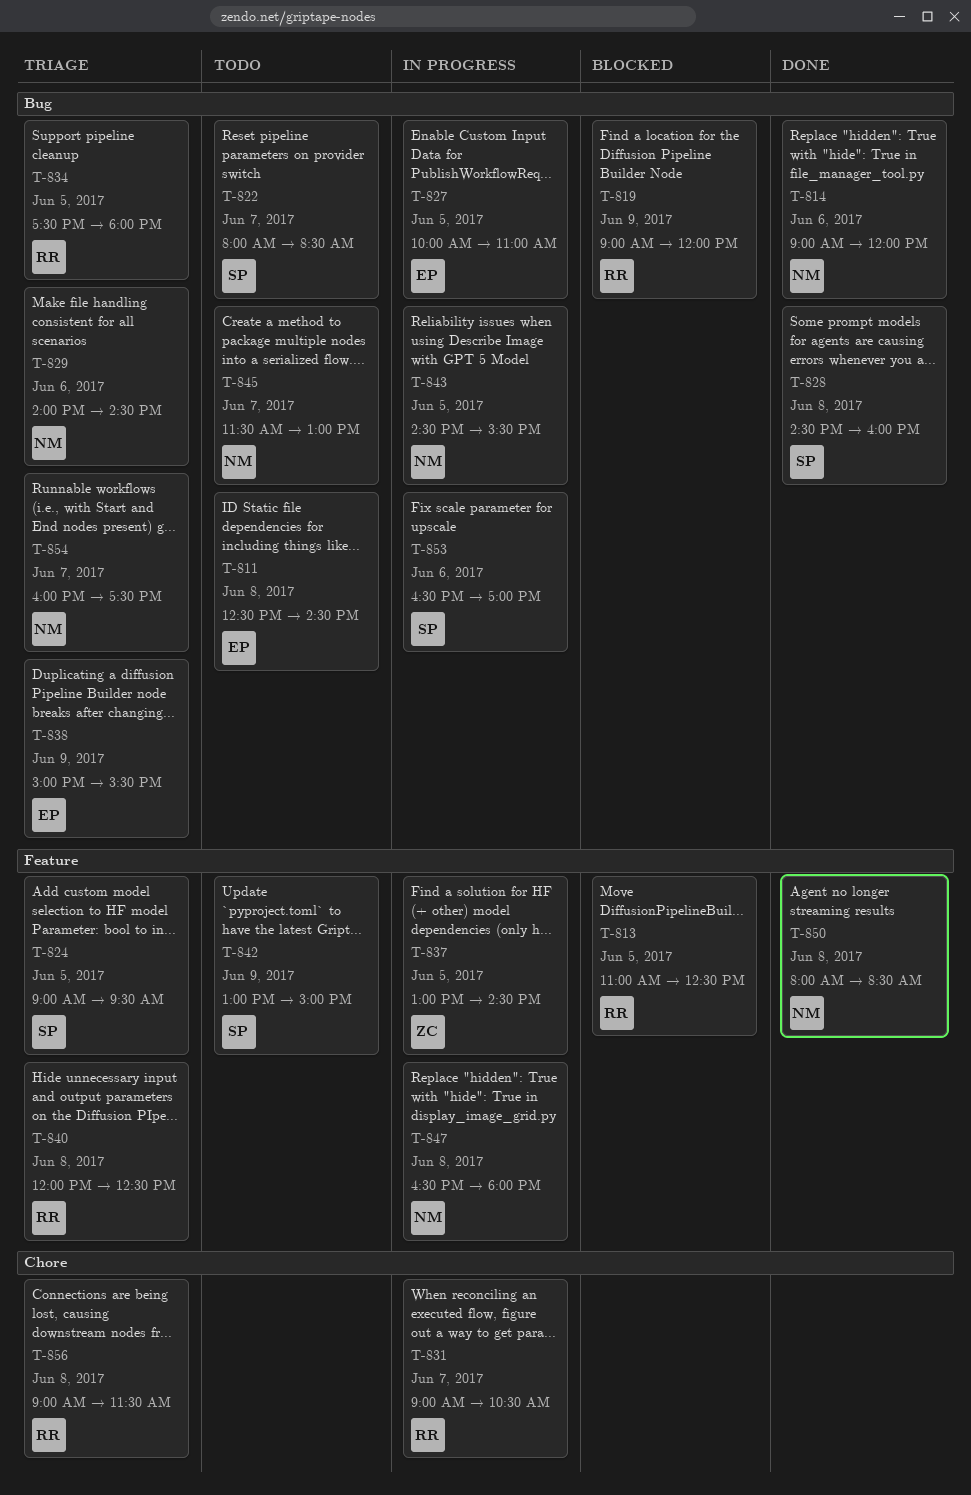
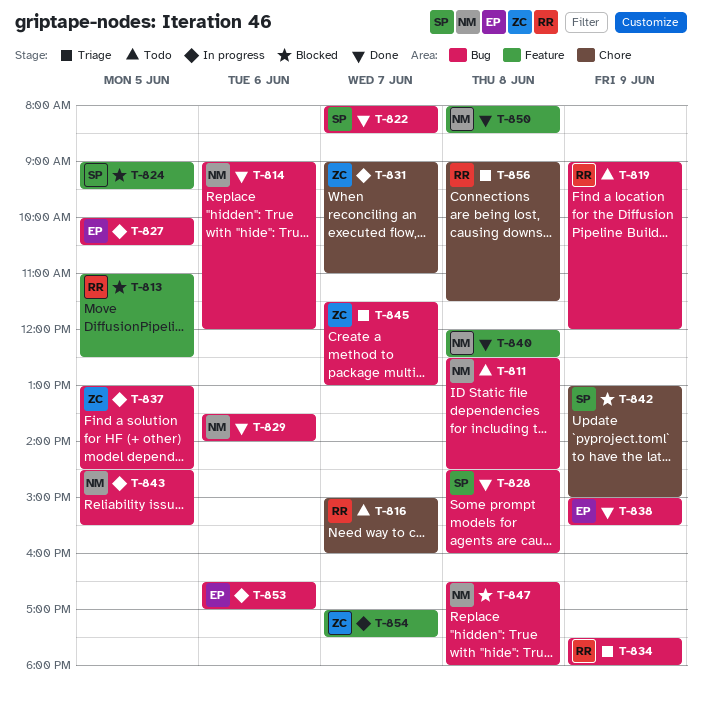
T-811, owner: EP -> NM
T-816: none -> present
T-819, status: Blocked -> Todo
T-822, status: Todo -> Done
T-824, status: Triage -> Blocked
T-827, ends: 11:00 -> 10:30
T-829, status: Triage -> Done
T-829, begins: 14:00 -> 13:30
T-829, ends: 14:30 -> 14:00
T-831, owner: RR -> ZC
T-831, ends: 10:30 -> 11:00
T-834, day: Jun 5 -> Jun 9
T-837, label: Feature -> Bug
T-838, status: Triage -> Done
T-840, status: Triage -> Done
T-840, owner: RR -> NM
T-842, status: Todo -> Blocked
T-842, label: Feature -> Chore
T-845, status: Todo -> Triage
T-845, owner: NM -> ZC
T-847, status: In progress -> Blocked
T-847, label: Feature -> Bug
T-853, owner: SP -> EP
T-854, status: Triage -> In progress
T-854, owner: NM -> ZC
T-854, label: Bug -> Feature
T-854, begins: 16:00 -> 17:00

